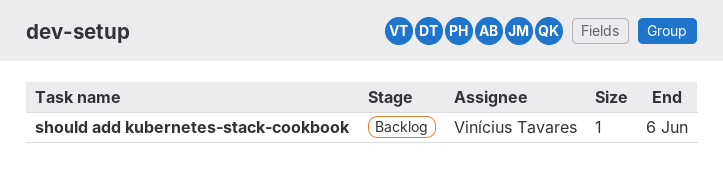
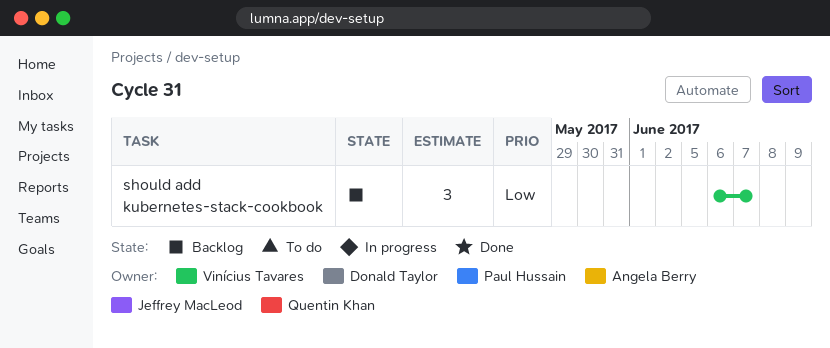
should add kubernetes-stack-cookbook, estimate: 1 -> 3
should add kubernetes-stack-cookbook, due: Jun 6 -> Jun 7

